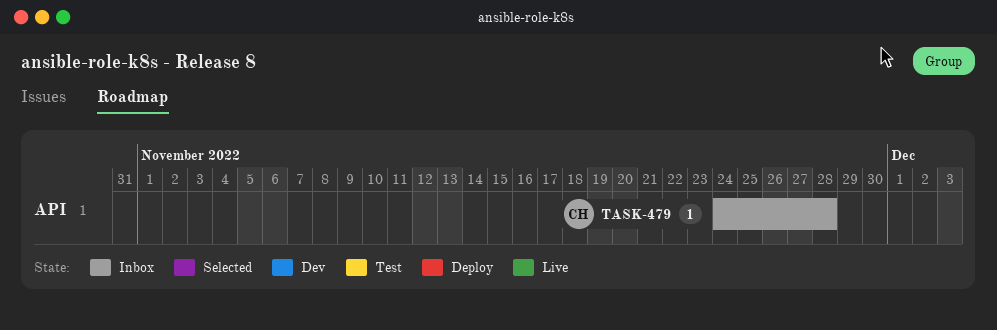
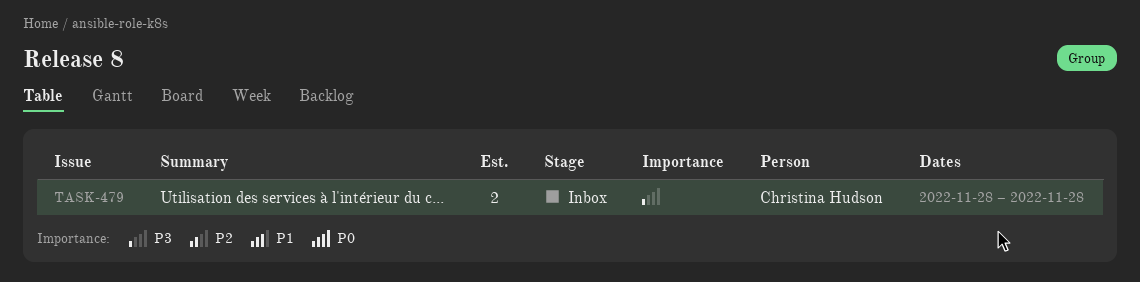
TASK-479, estimate: 1 -> 2
TASK-479, start: Nov 24 -> Nov 28

